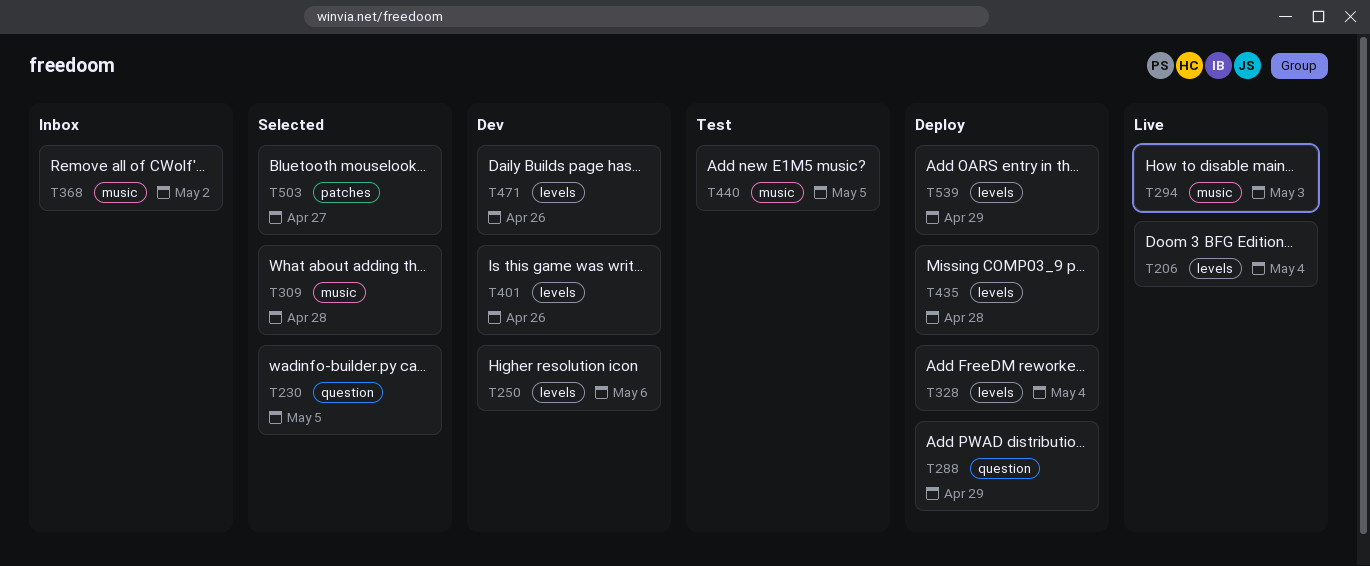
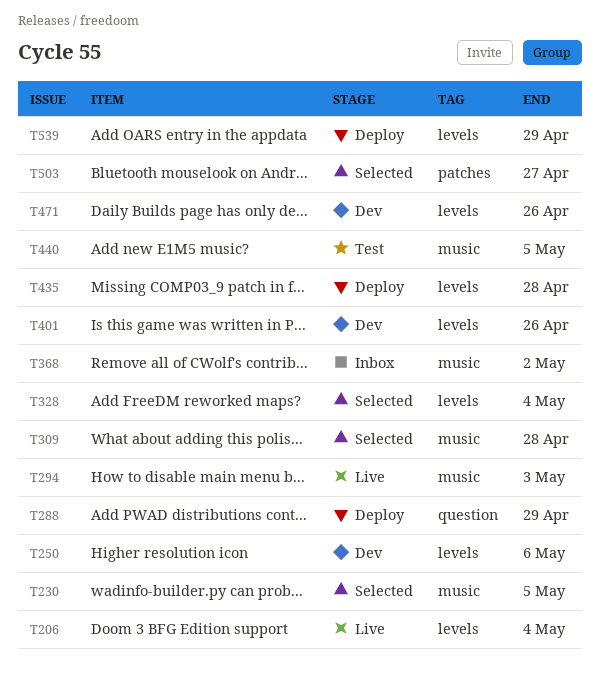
T230, label: question -> music
T328, status: Deploy -> Selected

